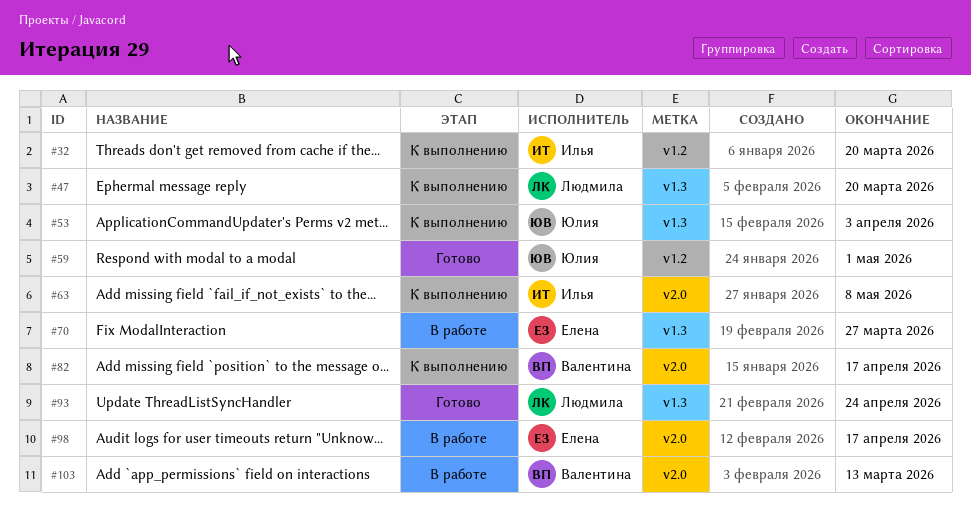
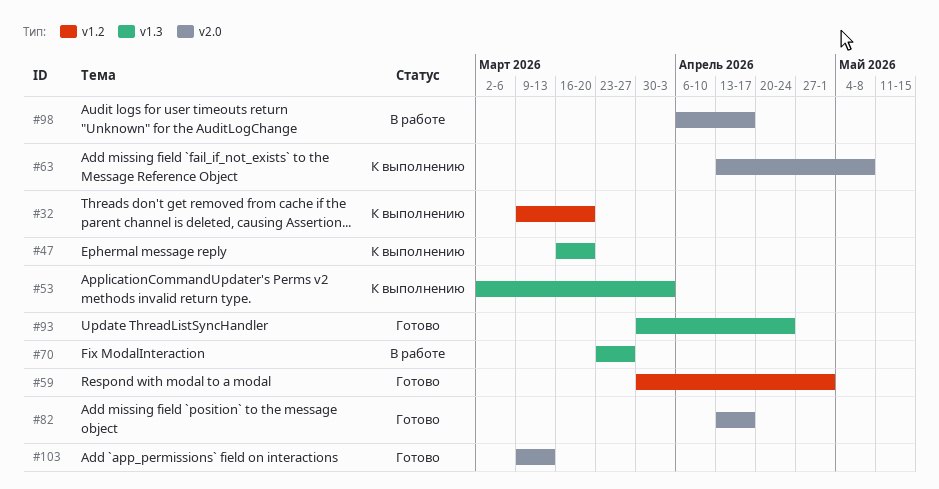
#82, status: К выполнению -> Готово
#103, status: В работе -> Готово

